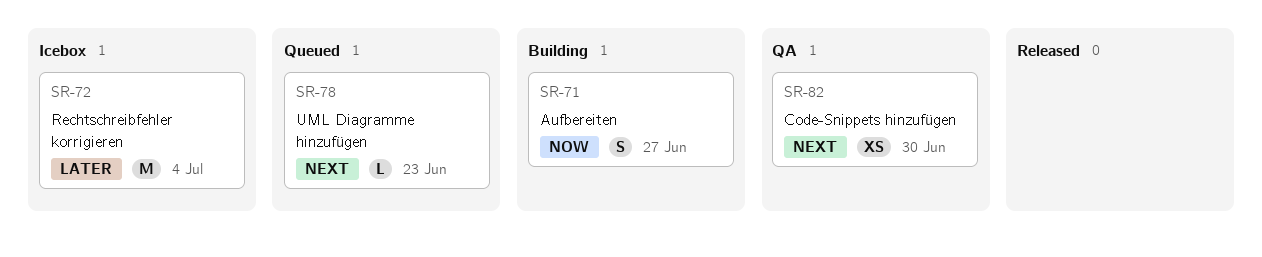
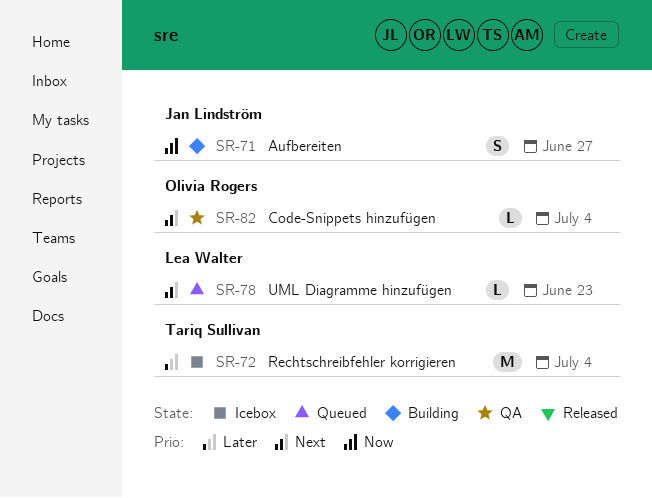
SR-82, estimate: XS -> L
SR-82, due: Jun 30 -> Jul 4

